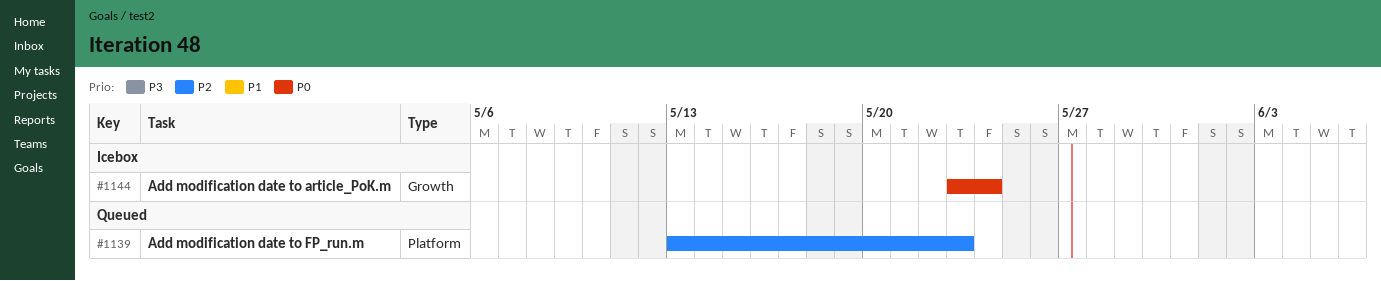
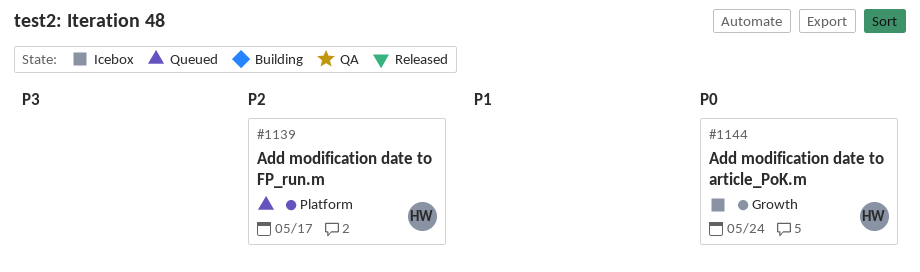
#1139, due: May 23 -> May 17

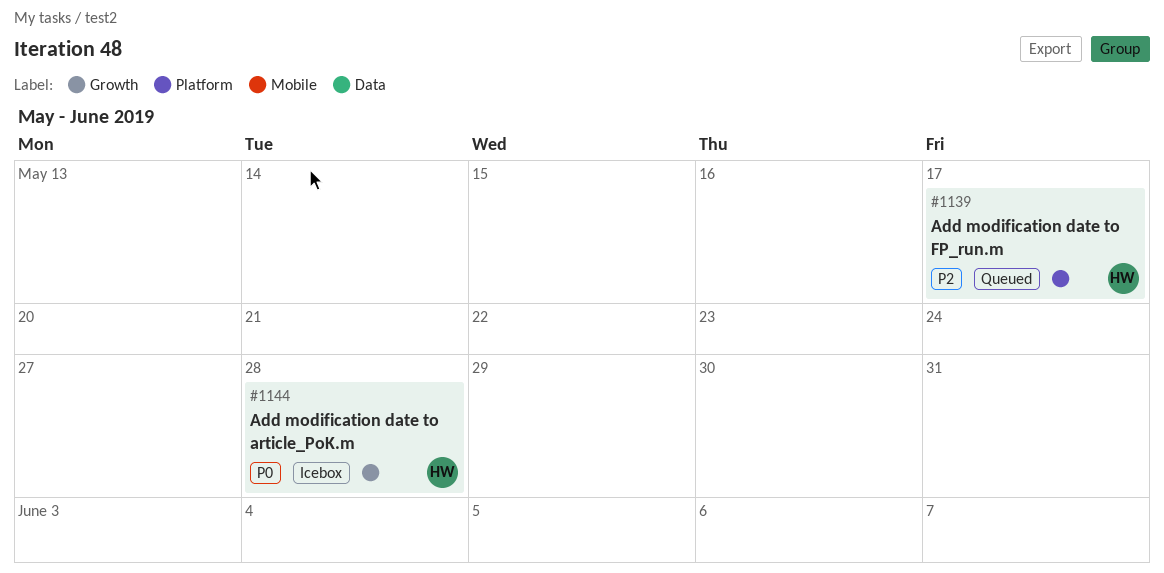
#1144, due: May 24 -> May 28

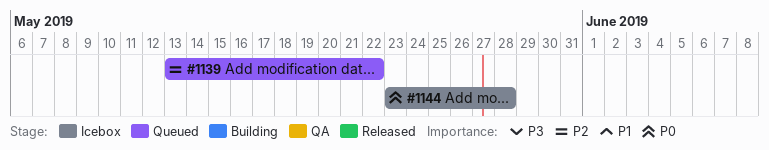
#1139, due: May 17 -> May 22

